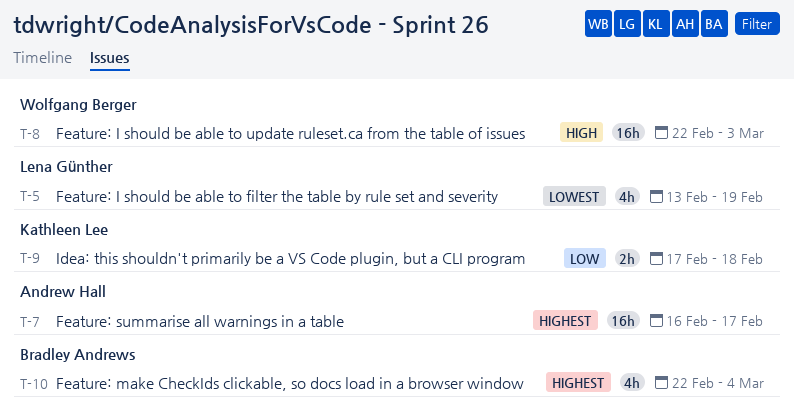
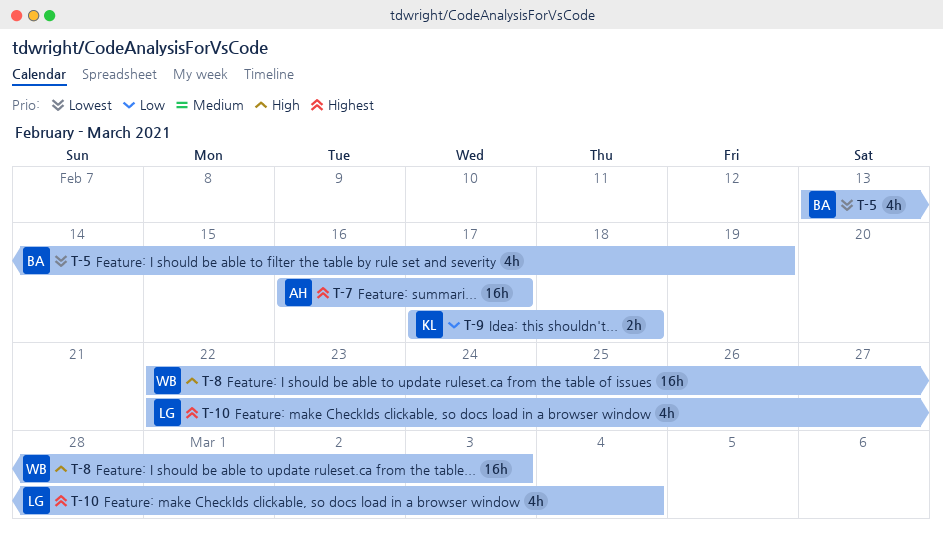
T-5, owner: Lena Günther -> Bradley Andrews
T-10, owner: Bradley Andrews -> Lena Günther

